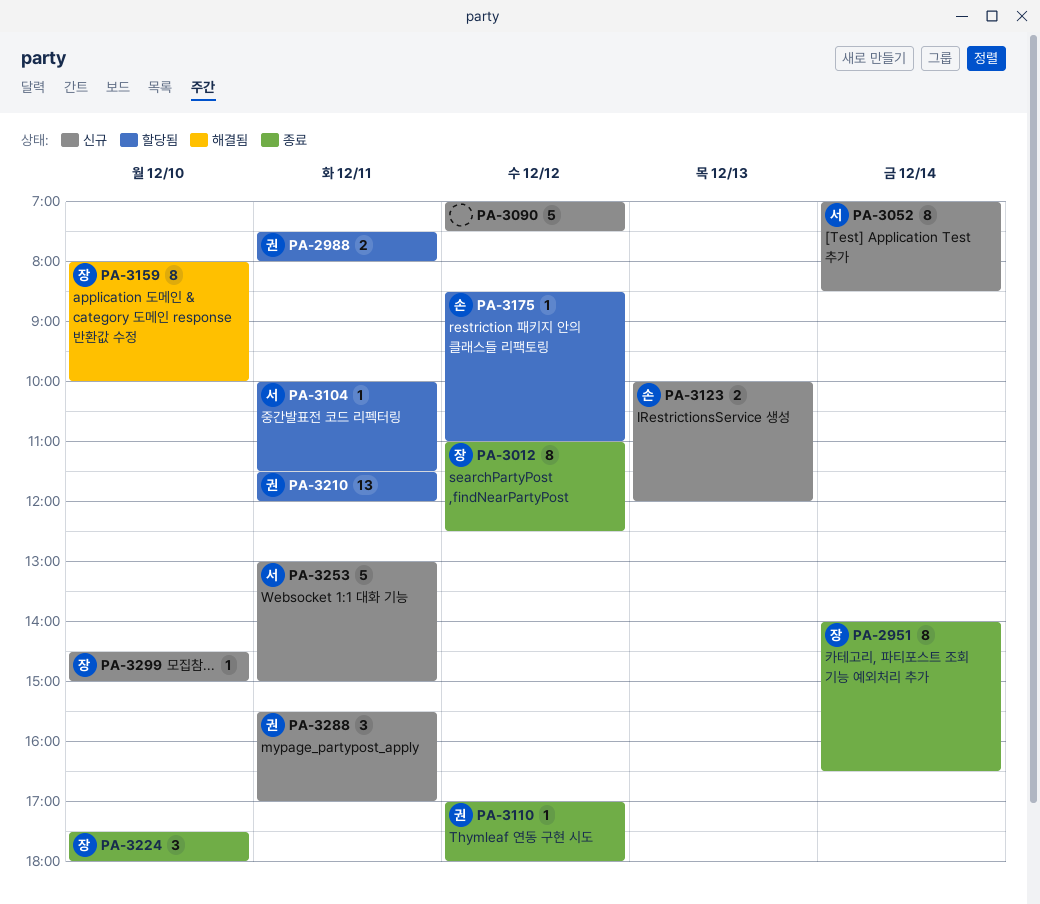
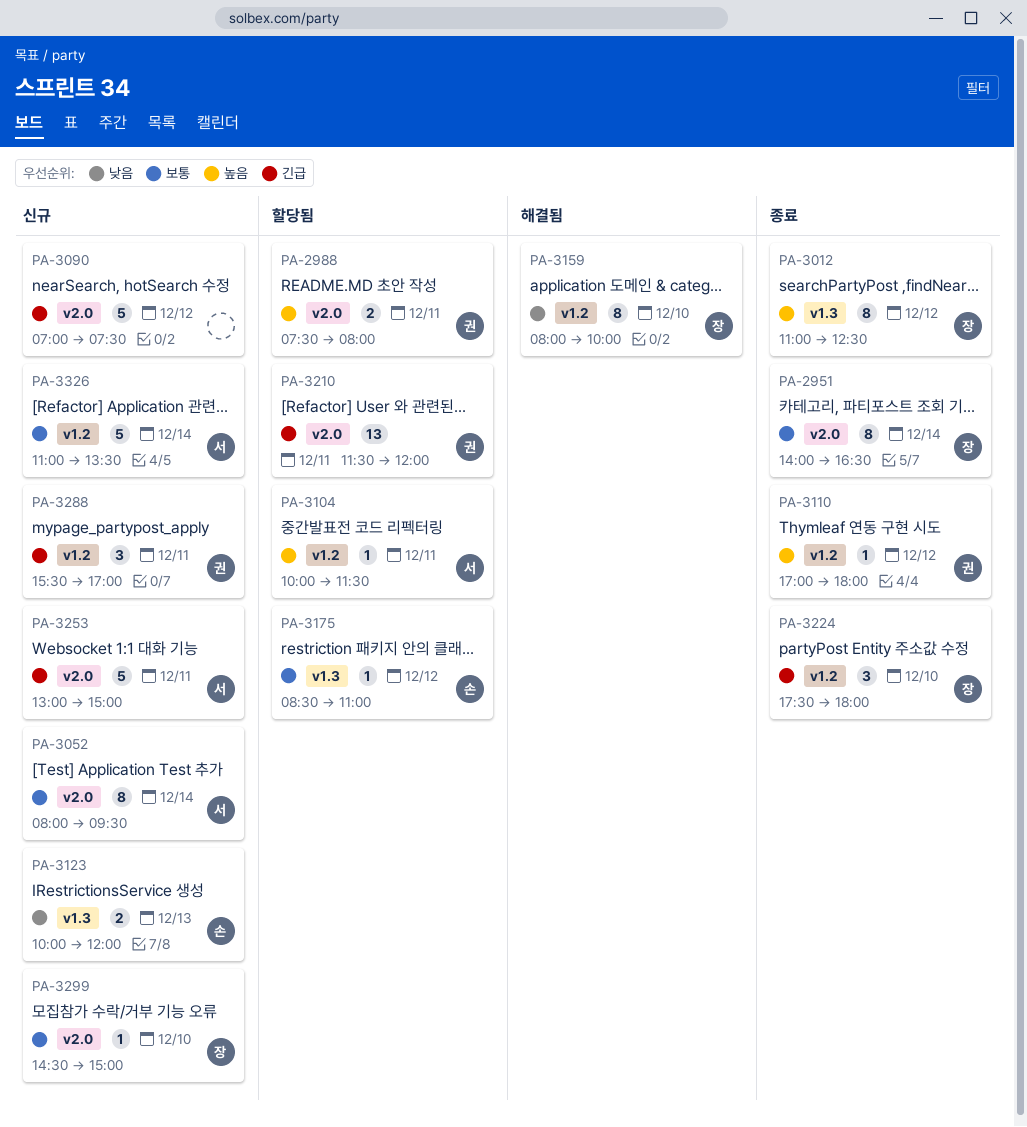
PA-3052, begins: 07:00 -> 08:00
PA-3052, ends: 08:30 -> 09:30
PA-3326: none -> present

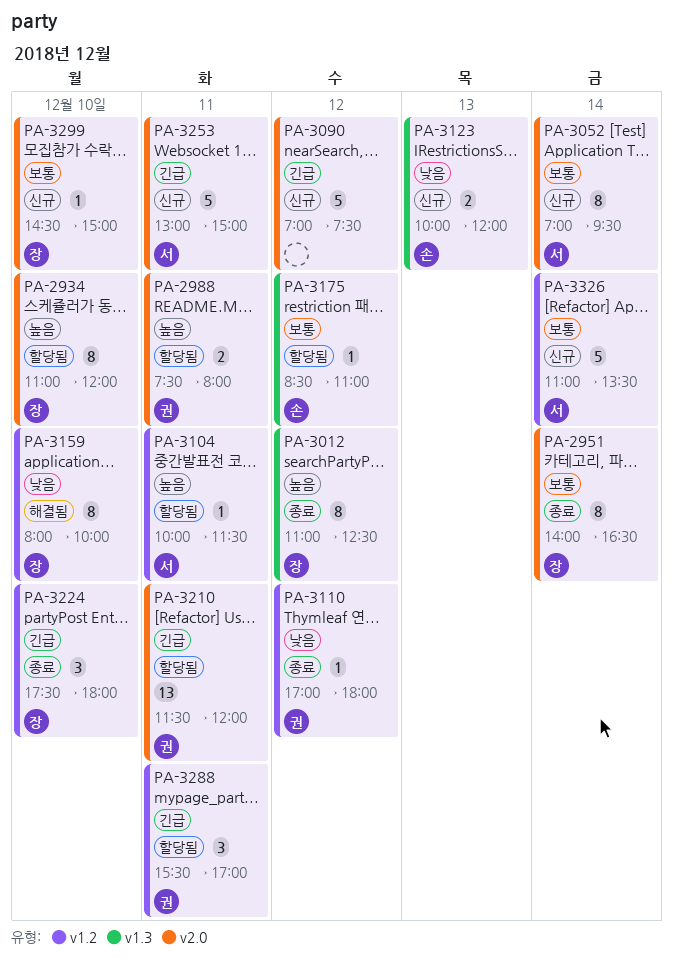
PA-2934: none -> present
PA-3052, begins: 08:00 -> 07:00
PA-3110, priority: 높음 -> 낮음
PA-3288, status: 신규 -> 할당됨

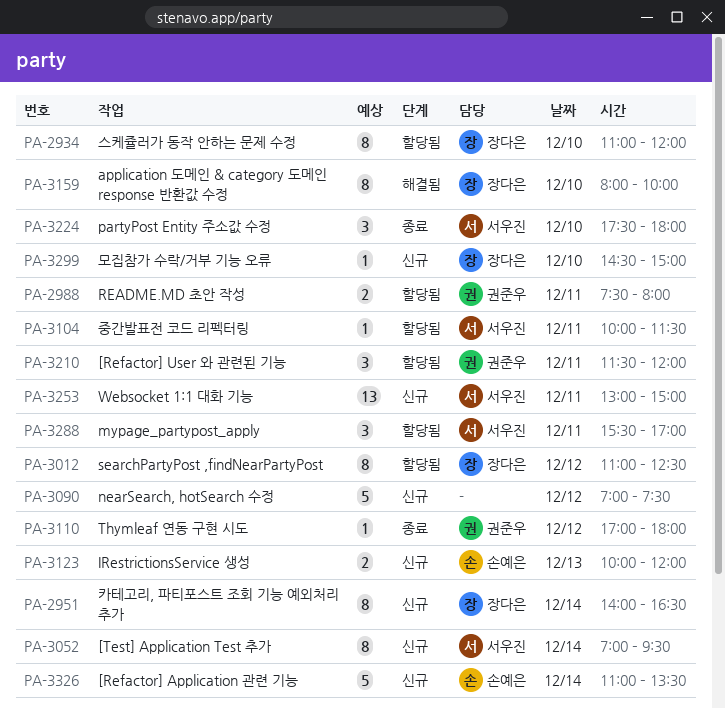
PA-2951, status: 종료 -> 신규
PA-3012, status: 종료 -> 할당됨
PA-3175: present -> none
PA-3210, estimate: 13 -> 3
PA-3224, owner: 장다은 -> 서우진
PA-3253, estimate: 5 -> 13
PA-3288, owner: 권준우 -> 서우진
PA-3326, owner: 서우진 -> 손예은

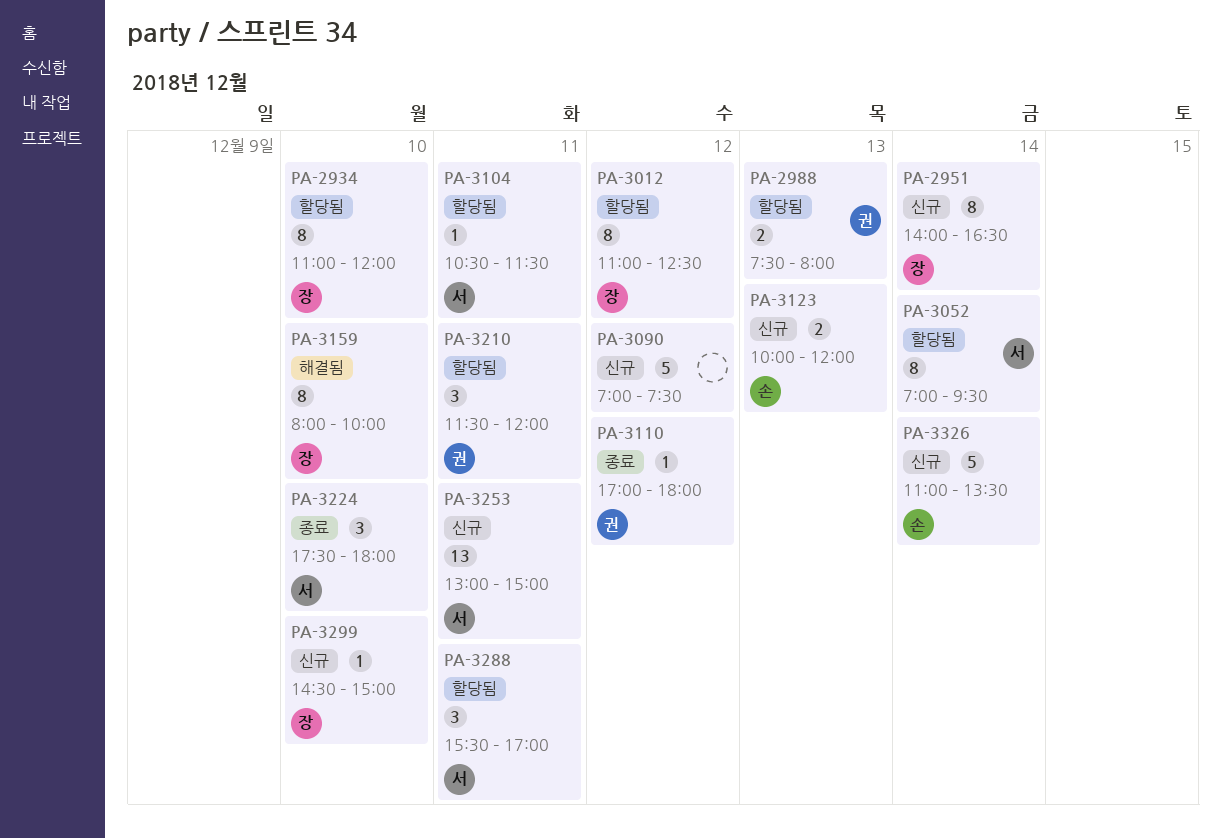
PA-2988, day: Dec 11 -> Dec 13
PA-3052, status: 신규 -> 할당됨
PA-3104, begins: 10:00 -> 10:30

